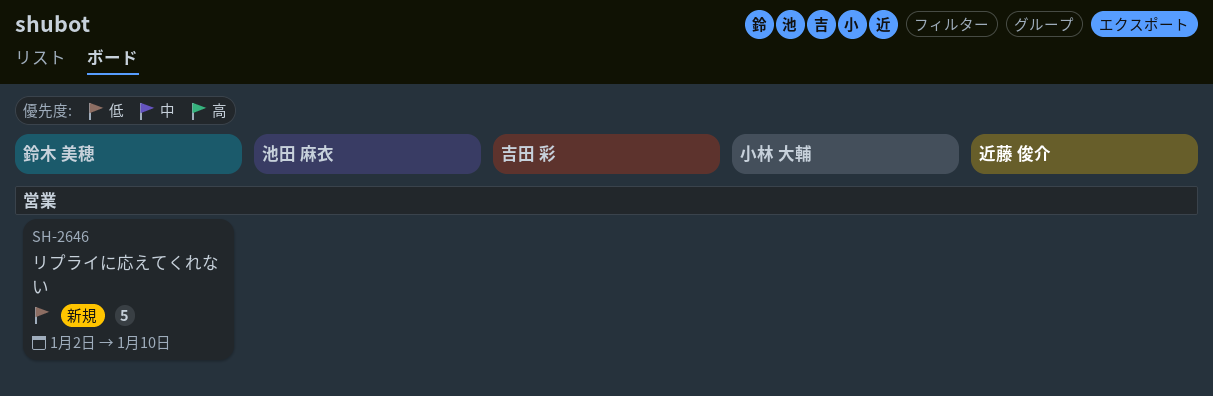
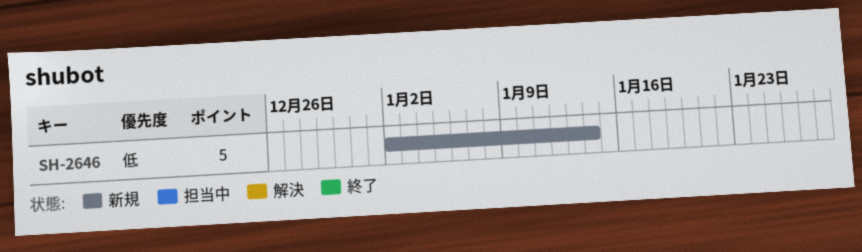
SH-2646, due: Jan 10 -> Jan 14

